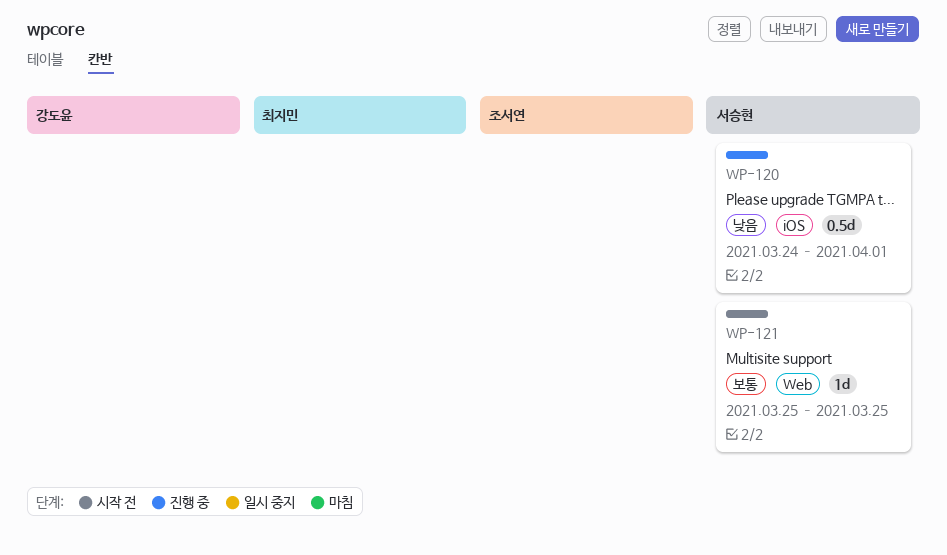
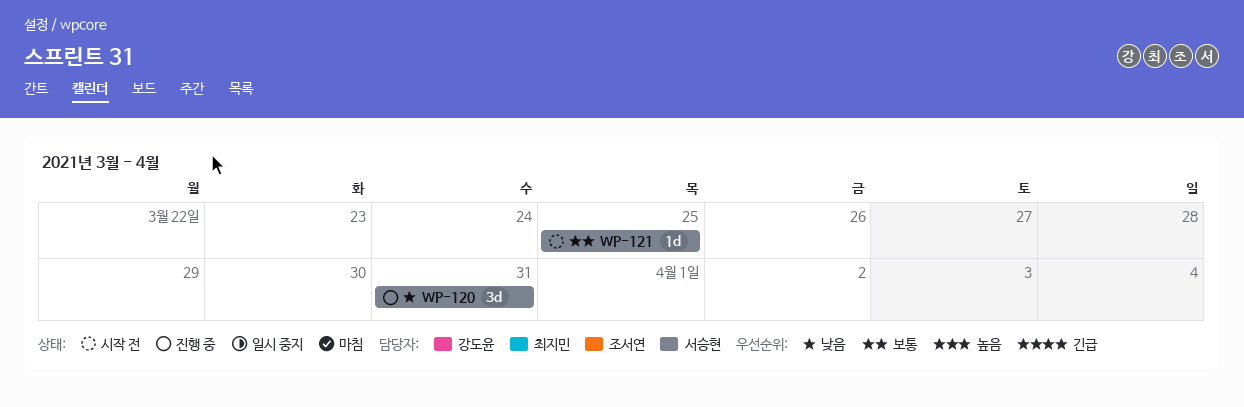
WP-120, estimate: 0.5d -> 3d
WP-120, start: Mar 24 -> Mar 31
WP-120, due: Apr 1 -> Mar 31

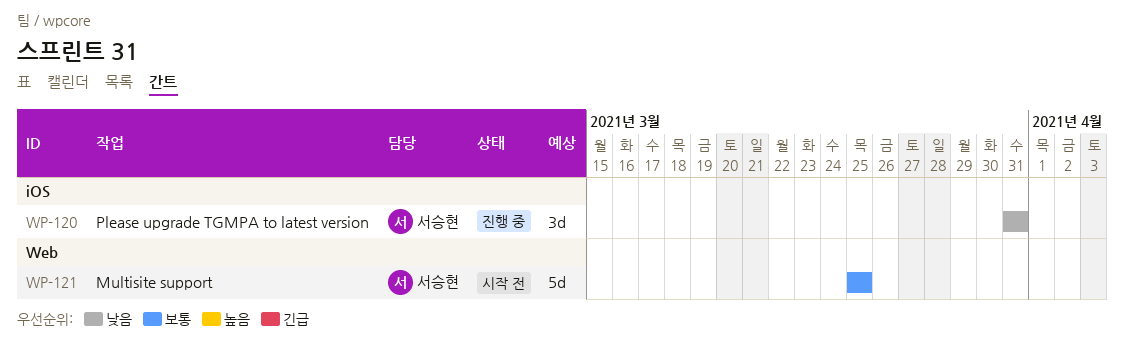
WP-121, estimate: 1d -> 5d

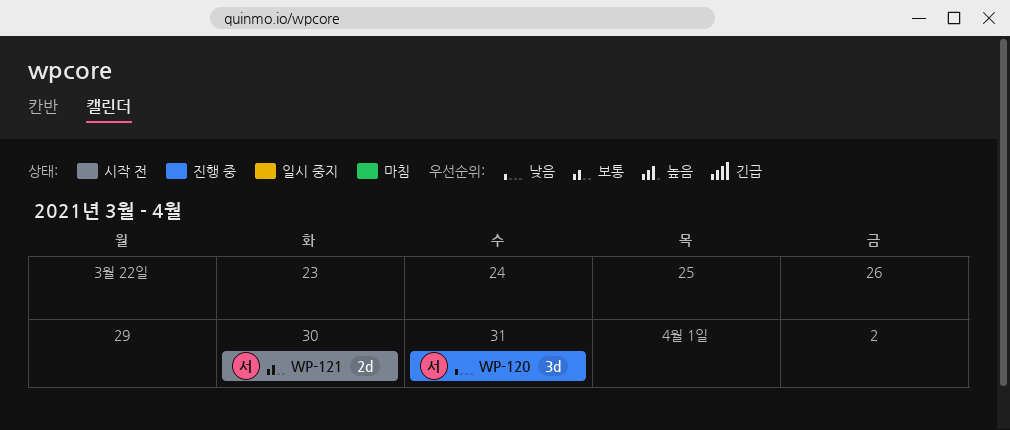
WP-121, estimate: 5d -> 2d
WP-121, start: Mar 25 -> Mar 30
WP-121, due: Mar 25 -> Mar 30

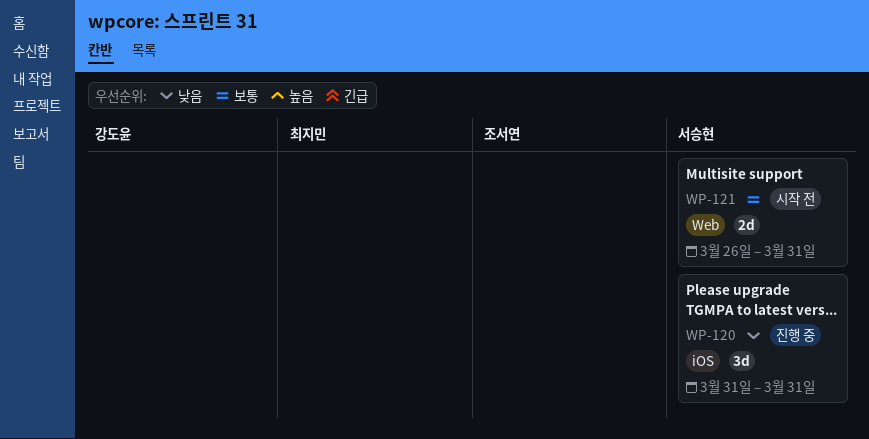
WP-121, start: Mar 30 -> Mar 26
WP-121, due: Mar 30 -> Mar 31

